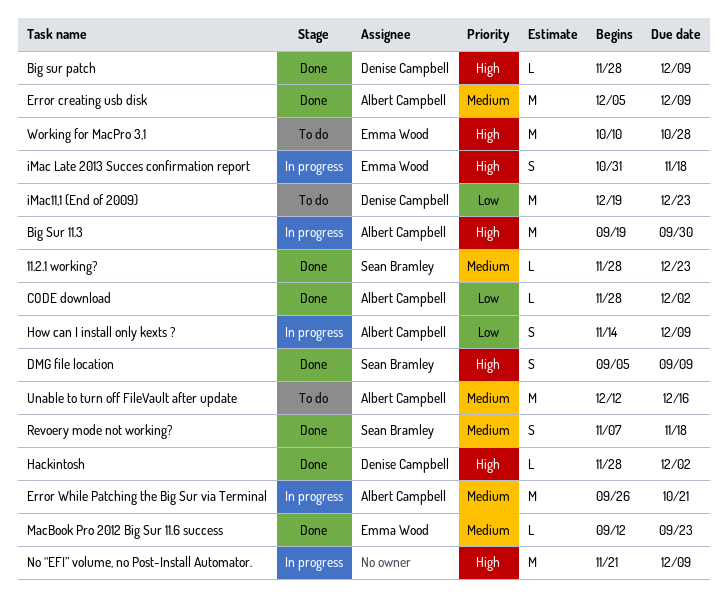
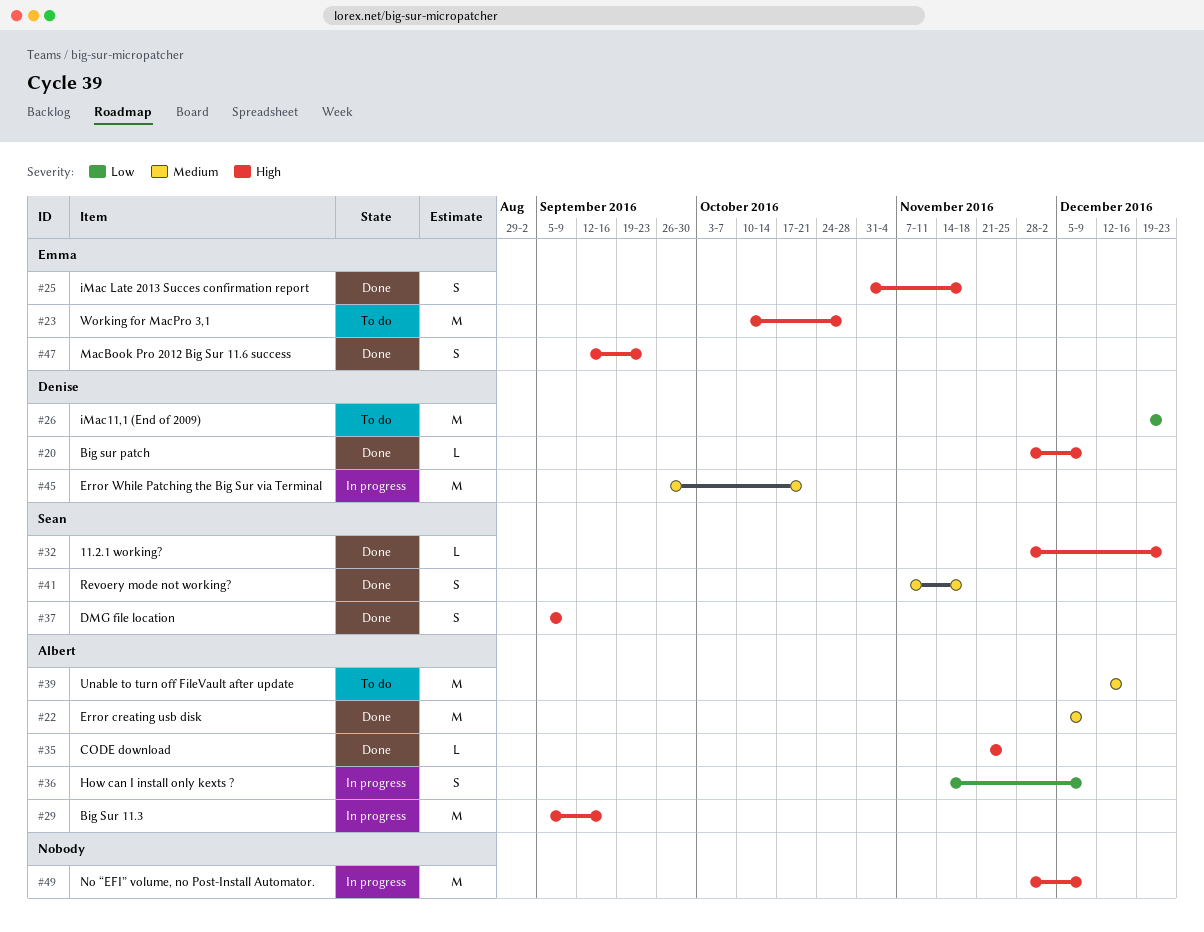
11.2.1 working?, priority: Medium -> High
Big Sur 11.3, start: Sep 19 -> Sep 5
Big Sur 11.3, due: Sep 30 -> Sep 16
CODE download, priority: Low -> High
CODE download, start: Nov 28 -> Nov 21
CODE download, due: Dec 2 -> Nov 25
Error While Patching the Big Sur via Terminal, owner: Albert Campbell -> Denise Campbell
Hackintosh: present -> none
iMac Late 2013 Succes confirmation report, status: In progress -> Done
MacBook Pro 2012 Big Sur 11.6 success, priority: Medium -> High
MacBook Pro 2012 Big Sur 11.6 success, estimate: L -> S
No “EFI” volume, no Post-Install Automator., start: Nov 21 -> Nov 28

